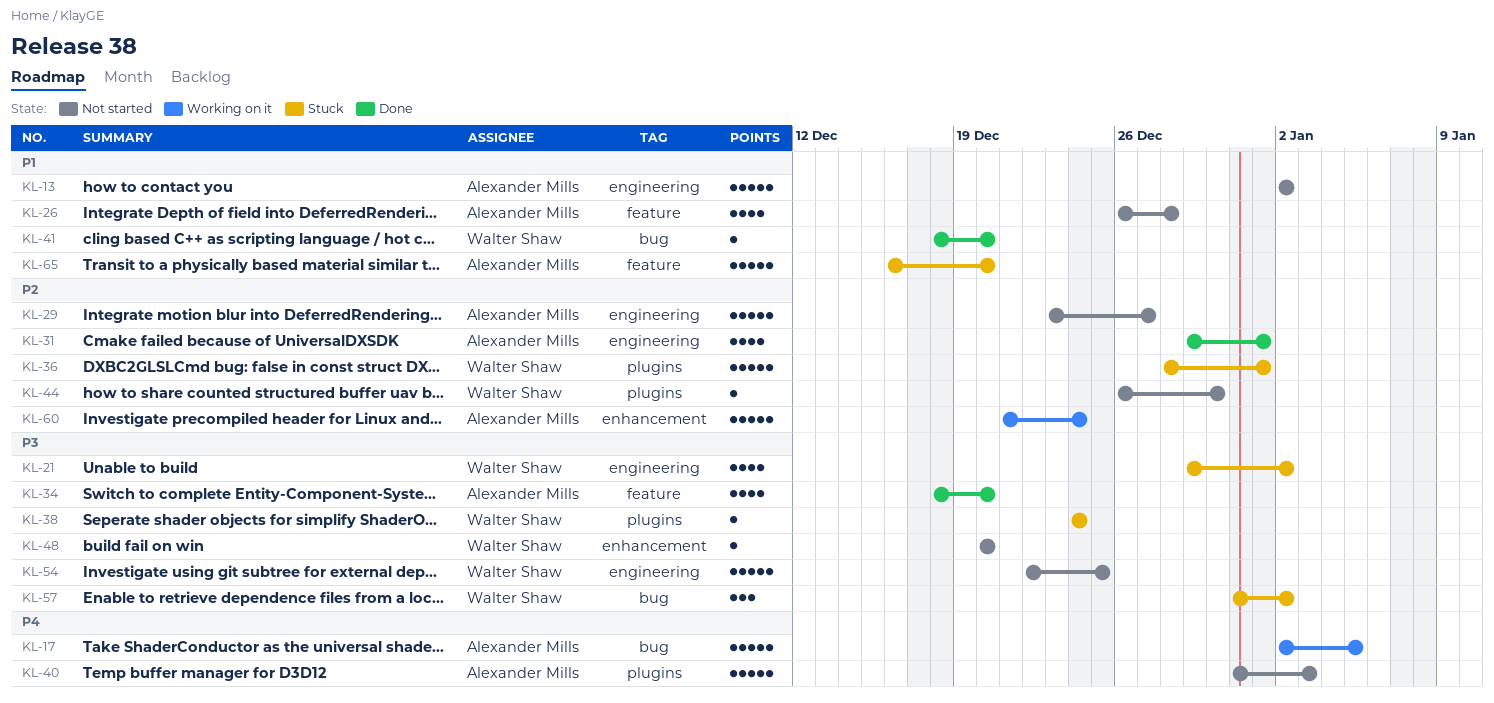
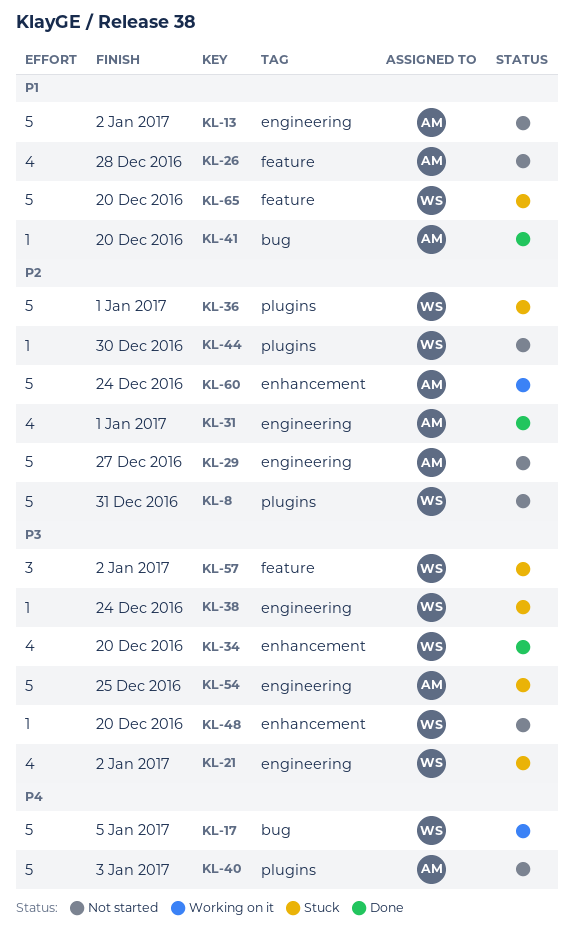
KL-8: none -> present
KL-17, owner: Alexander Mills -> Walter Shaw
KL-34, owner: Alexander Mills -> Walter Shaw
KL-34, label: feature -> enhancement
KL-38, label: plugins -> engineering
KL-41, owner: Walter Shaw -> Alexander Mills
KL-54, status: Not started -> Stuck
KL-54, owner: Walter Shaw -> Alexander Mills
KL-57, label: bug -> feature
KL-65, owner: Alexander Mills -> Walter Shaw

